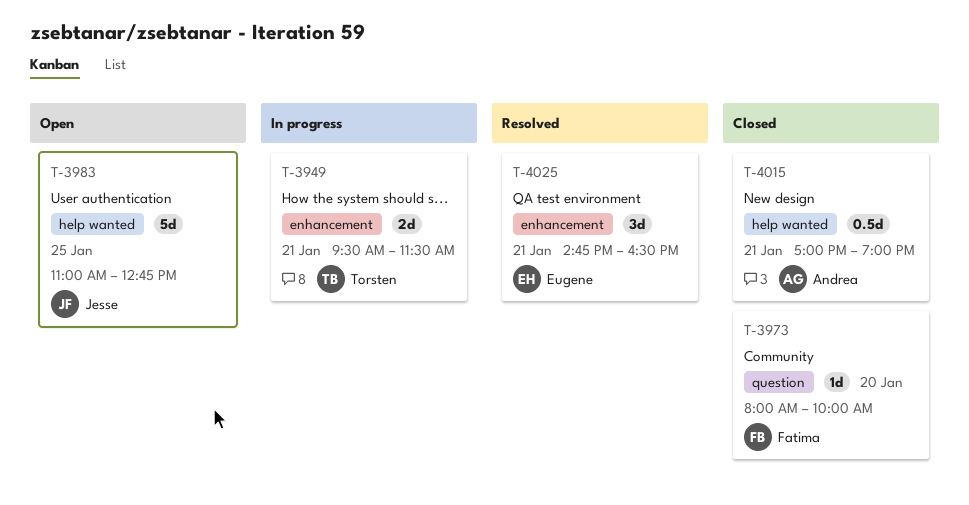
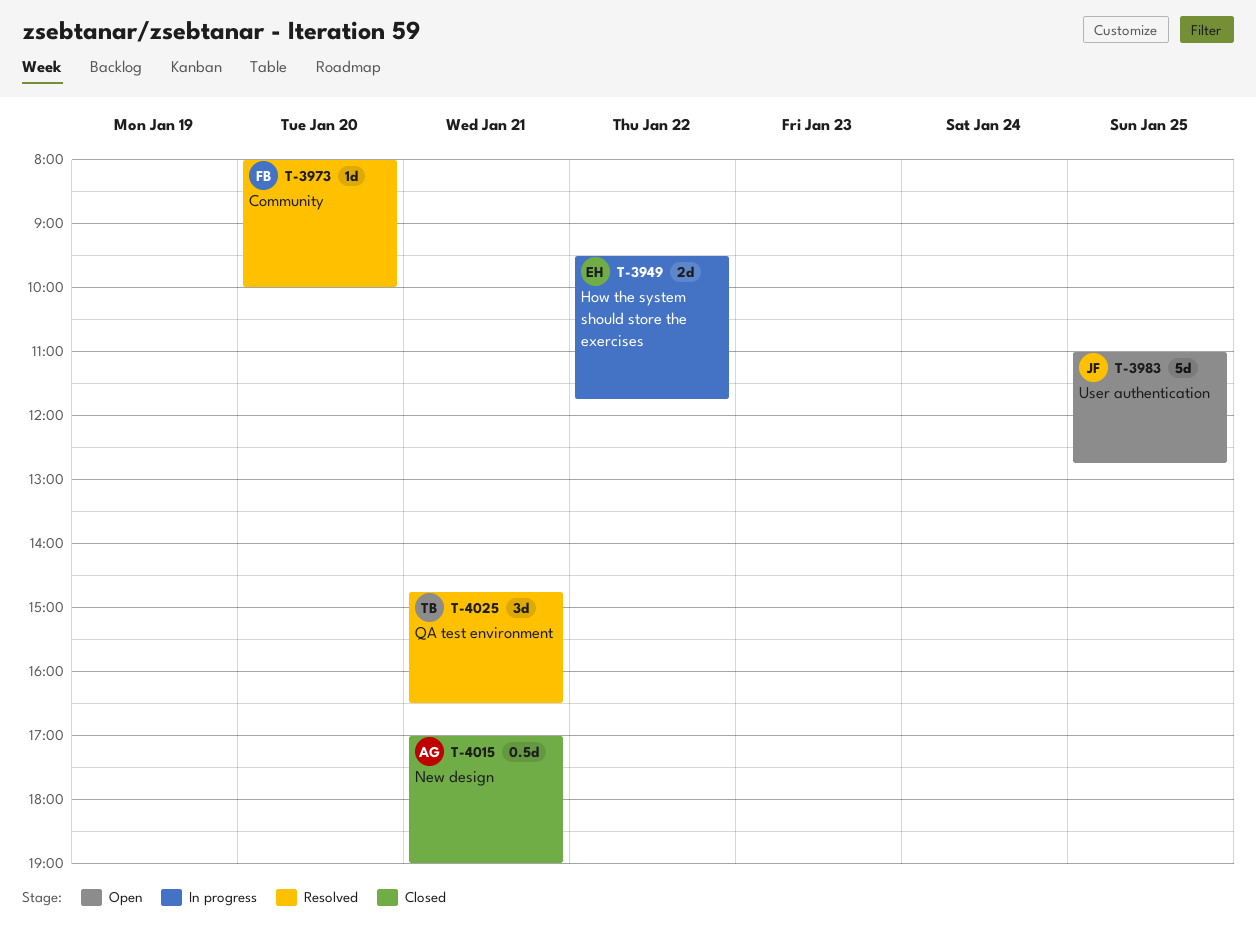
T-3949, owner: Torsten -> Eugene
T-3949, day: Jan 21 -> Jan 22
T-3949, ends: 11:30 -> 11:45
T-3973, status: Closed -> Resolved
T-4025, owner: Eugene -> Torsten

